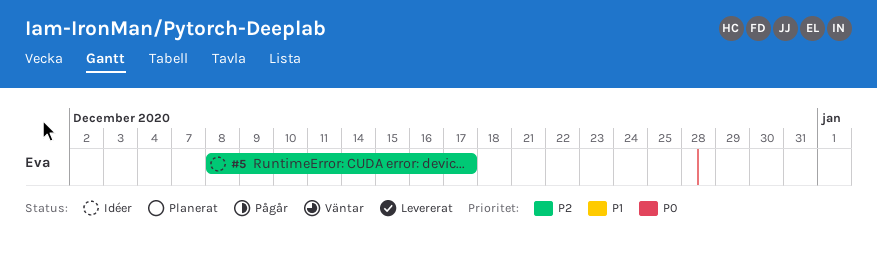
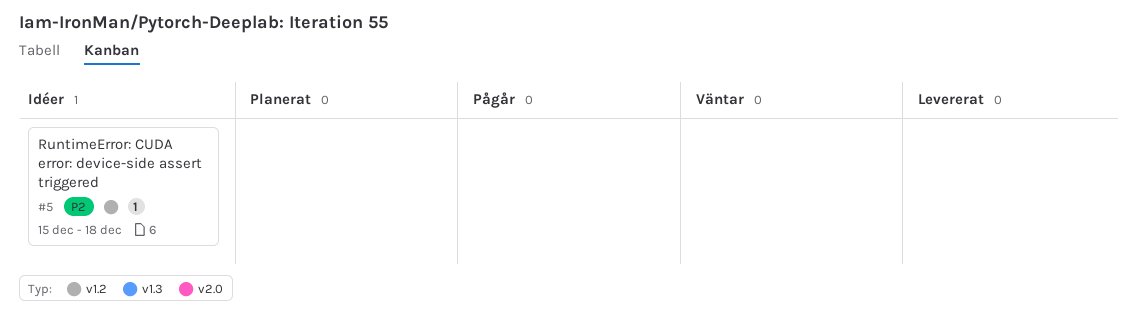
#5, start: Dec 8 -> Dec 15
#5, due: Dec 17 -> Dec 18

